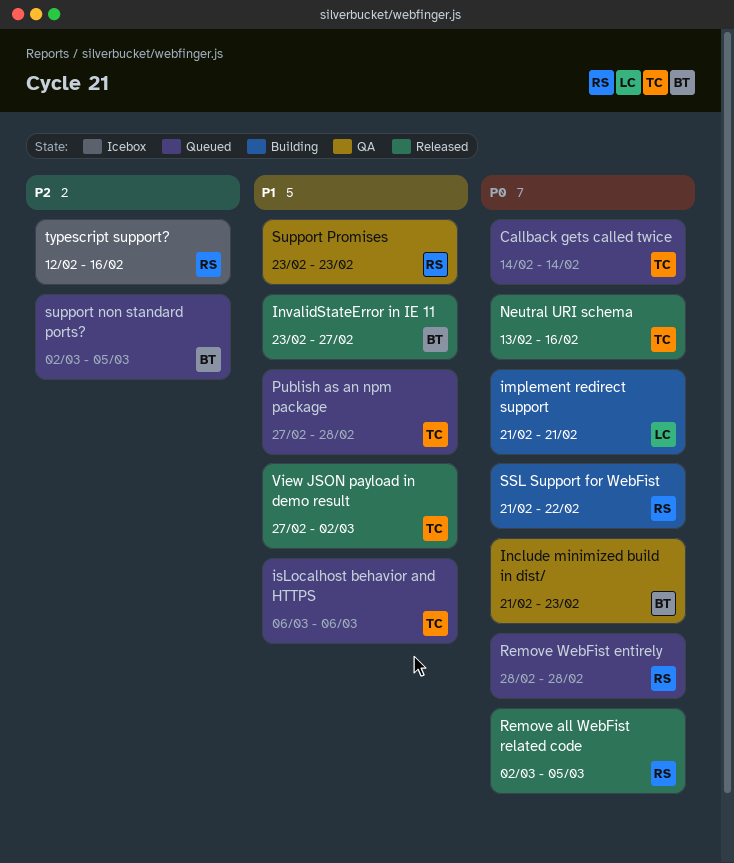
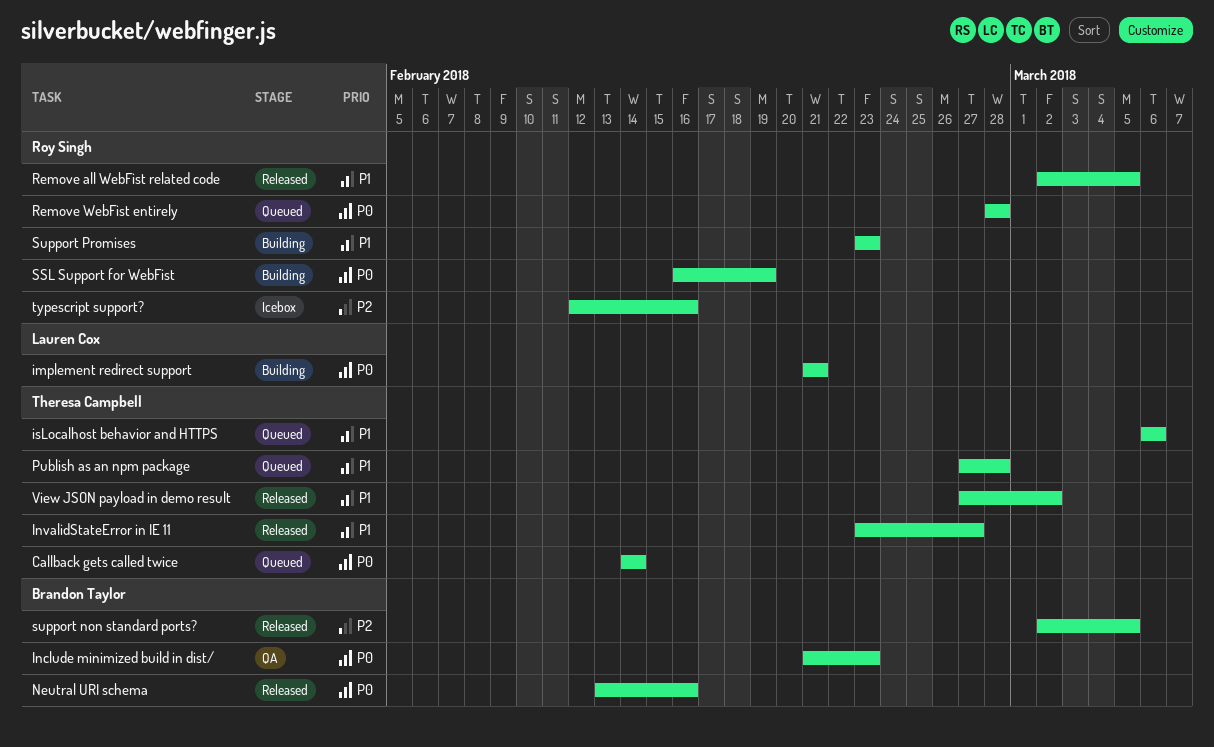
InvalidStateError in IE 11, owner: Brandon Taylor -> Theresa Campbell
Neutral URI schema, owner: Theresa Campbell -> Brandon Taylor
Remove all WebFist related code, priority: P0 -> P1
SSL Support for WebFist, start: Feb 21 -> Feb 16
SSL Support for WebFist, due: Feb 22 -> Feb 19
support non standard ports?, status: Queued -> Released
Support Promises, status: QA -> Building

